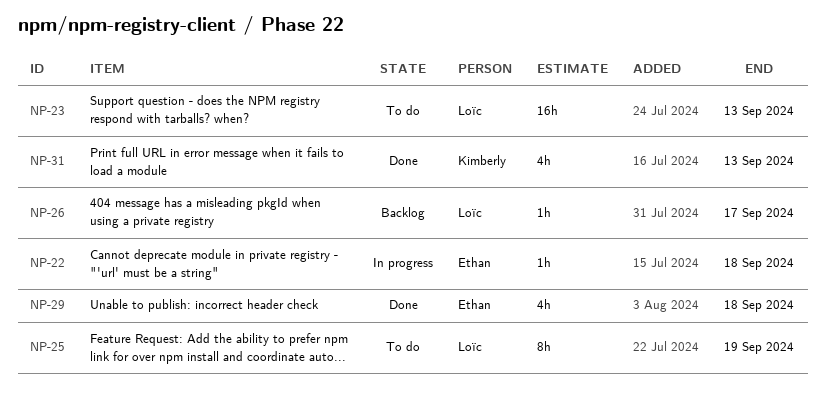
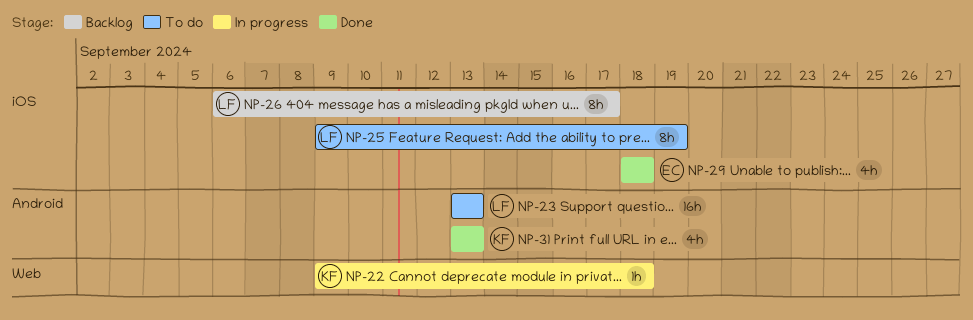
NP-22, owner: Ethan -> Kimberly
NP-26, estimate: 1h -> 8h

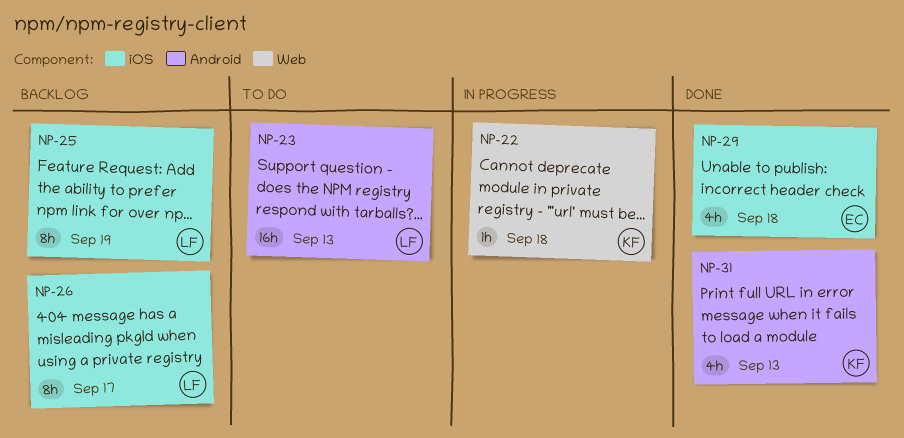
NP-25, status: To do -> Backlog

